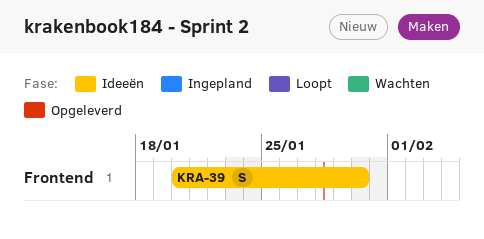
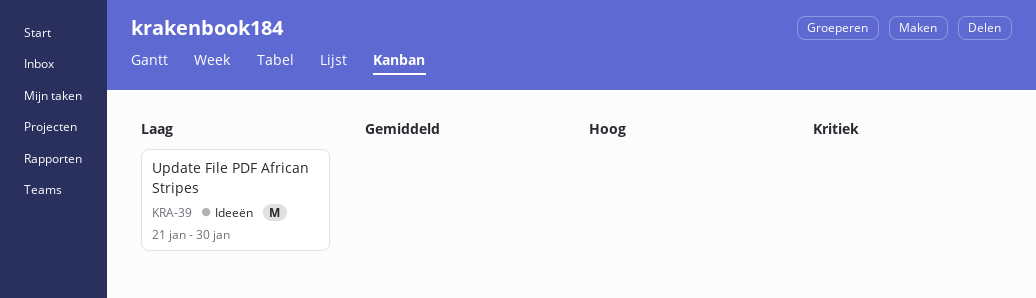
KRA-39, estimate: S -> M
KRA-39, start: Jan 20 -> Jan 21

